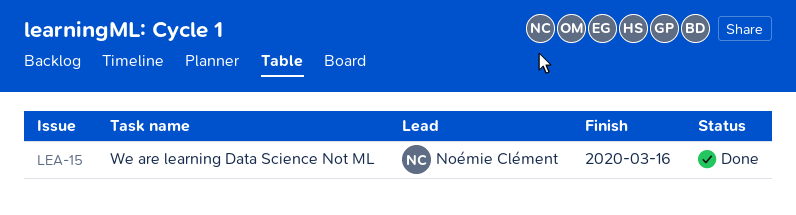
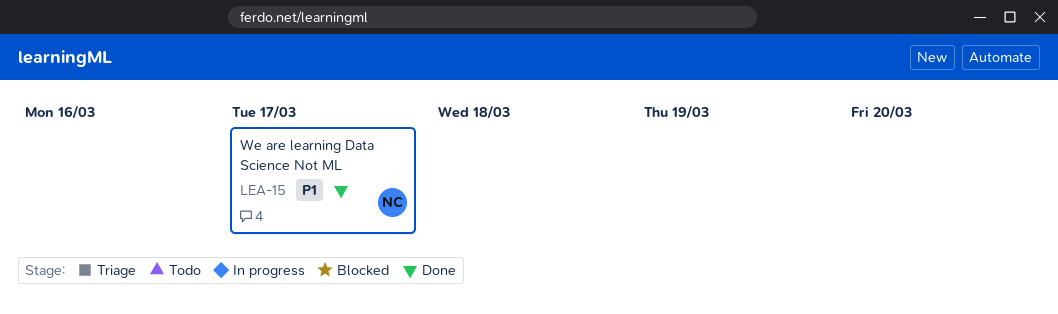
LEA-15, due: Mar 16 -> Mar 17

